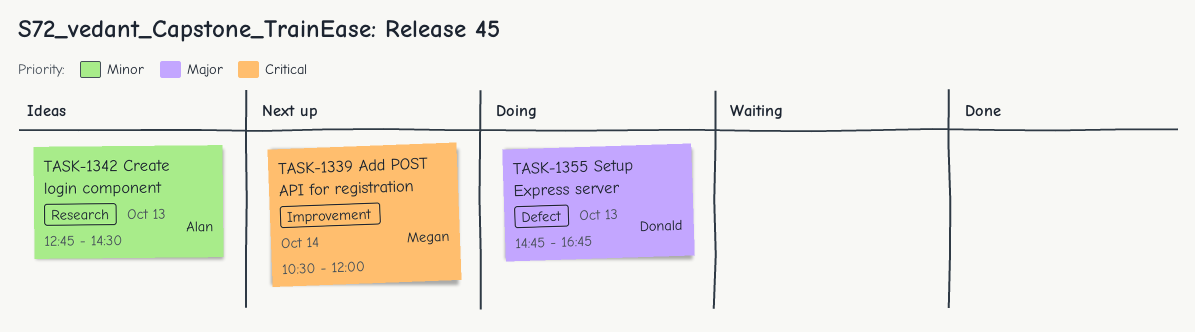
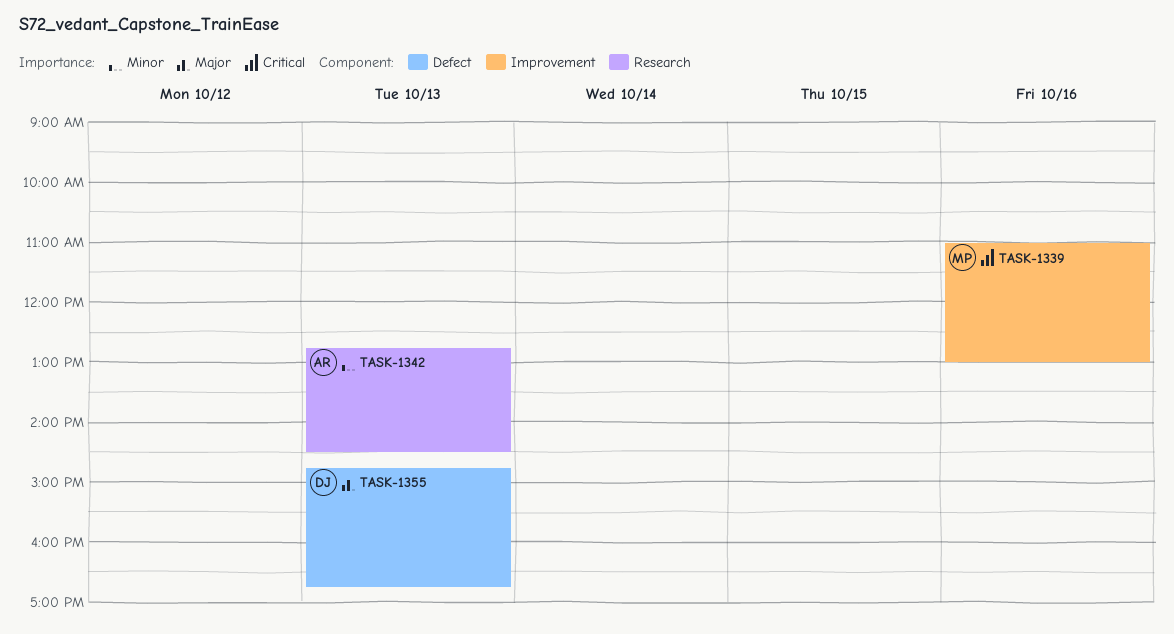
TASK-1339, day: Oct 14 -> Oct 16
TASK-1339, begins: 10:30 -> 11:00
TASK-1339, ends: 12:00 -> 13:00

